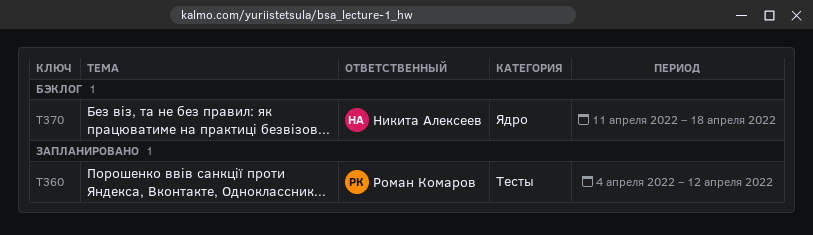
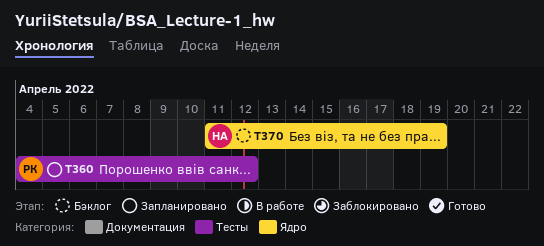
T370, due: Apr 18 -> Apr 19

